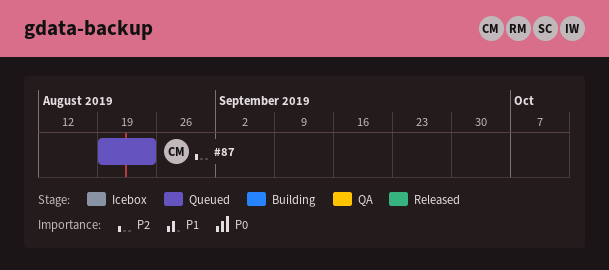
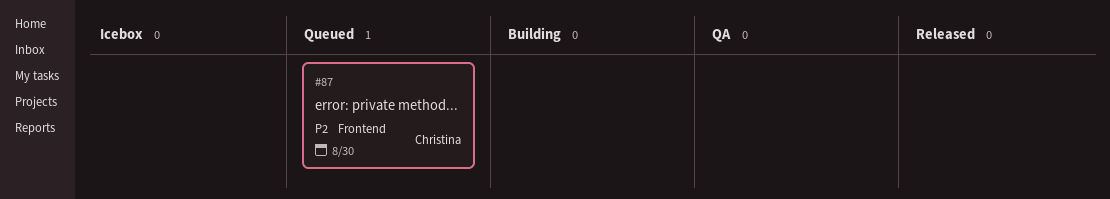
#87, due: Aug 23 -> Aug 30

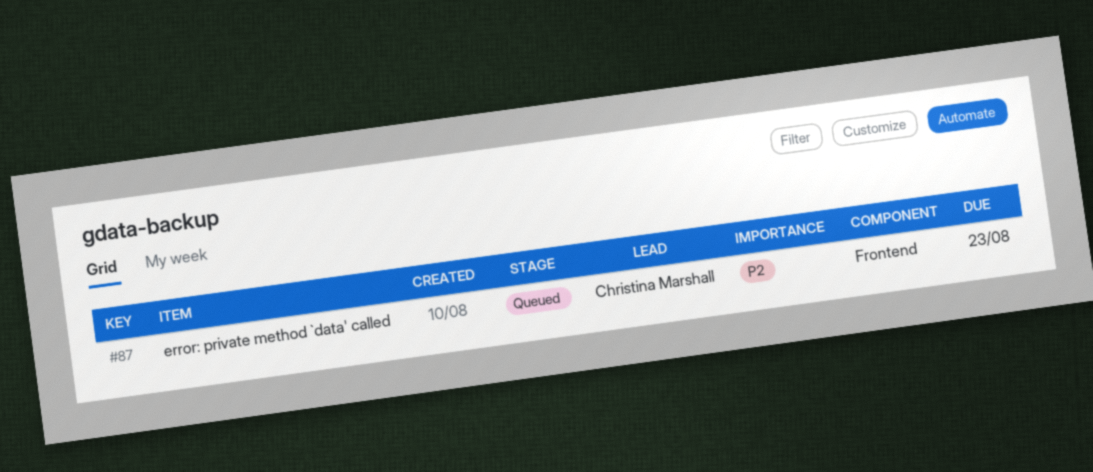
#87, due: Aug 30 -> Aug 23

